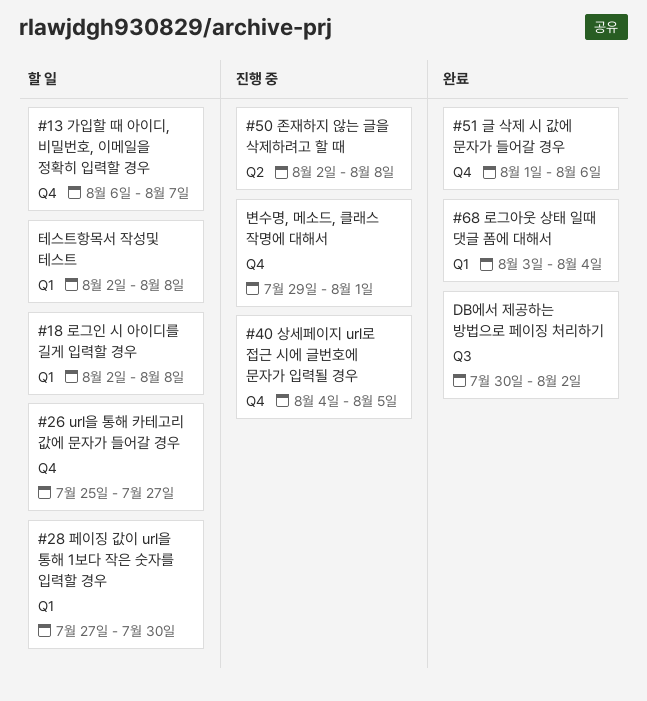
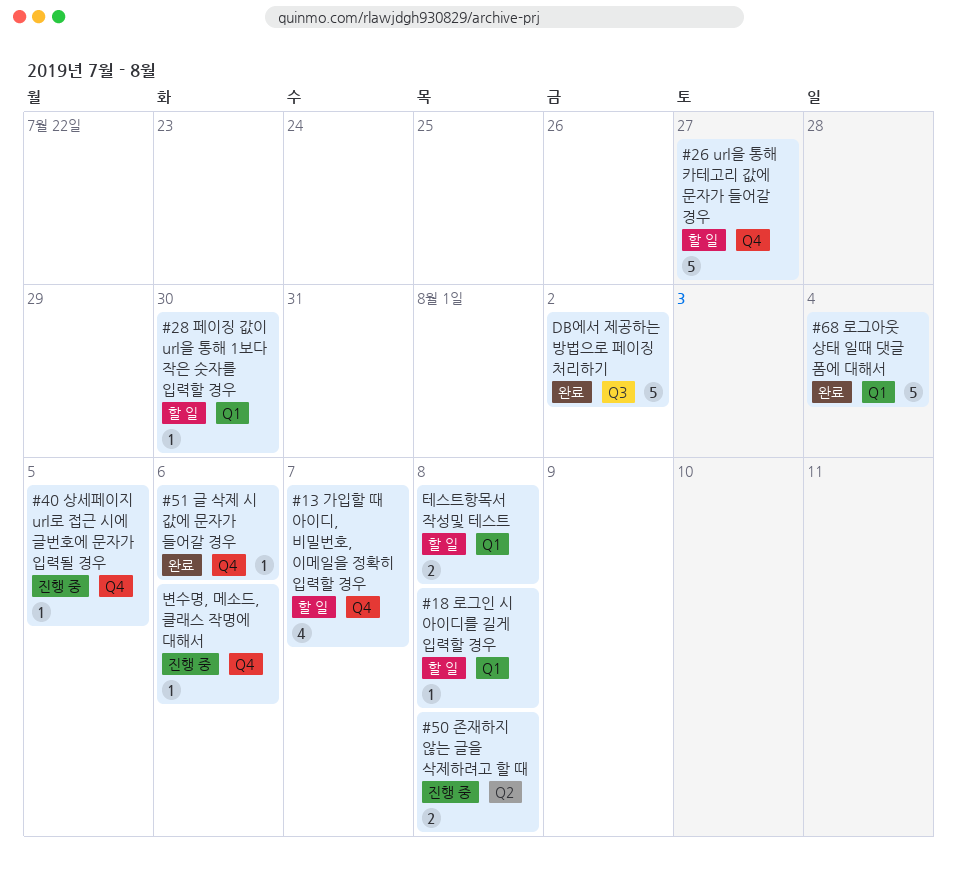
변수명, 메소드, 클래스 작명에 대해서, due: Aug 1 -> Aug 6

